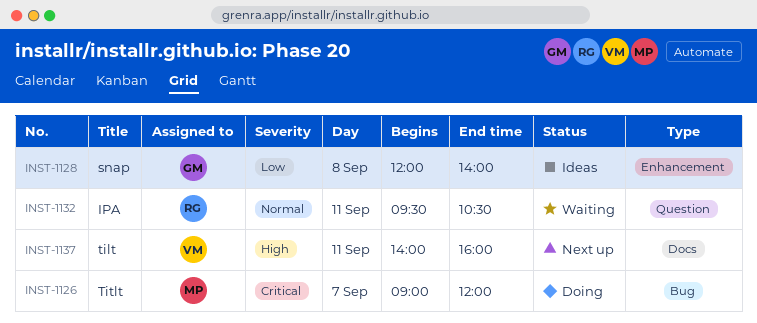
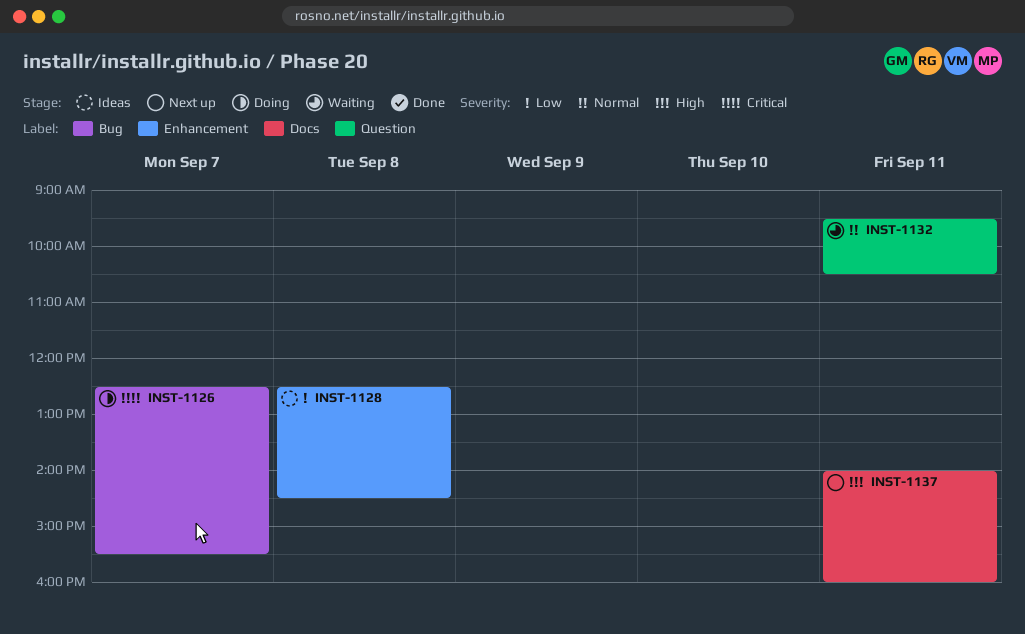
INST-1126, begins: 09:00 -> 12:30
INST-1126, ends: 12:00 -> 15:30
INST-1128, begins: 12:00 -> 12:30
INST-1128, ends: 14:00 -> 14:30

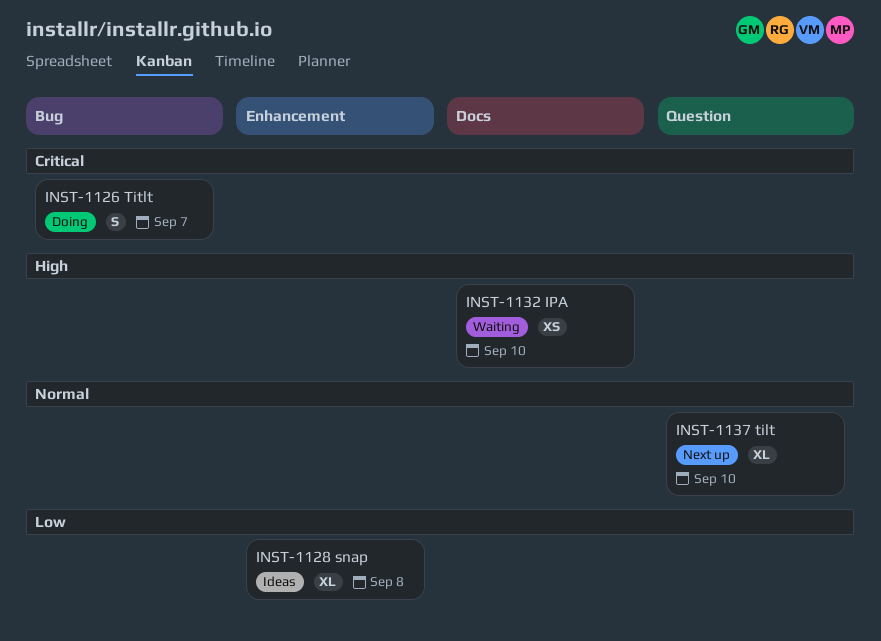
INST-1132, priority: Normal -> High
INST-1132, label: Question -> Docs
INST-1132, day: Sep 11 -> Sep 10
INST-1137, priority: High -> Normal
INST-1137, label: Docs -> Question
INST-1137, day: Sep 11 -> Sep 10

